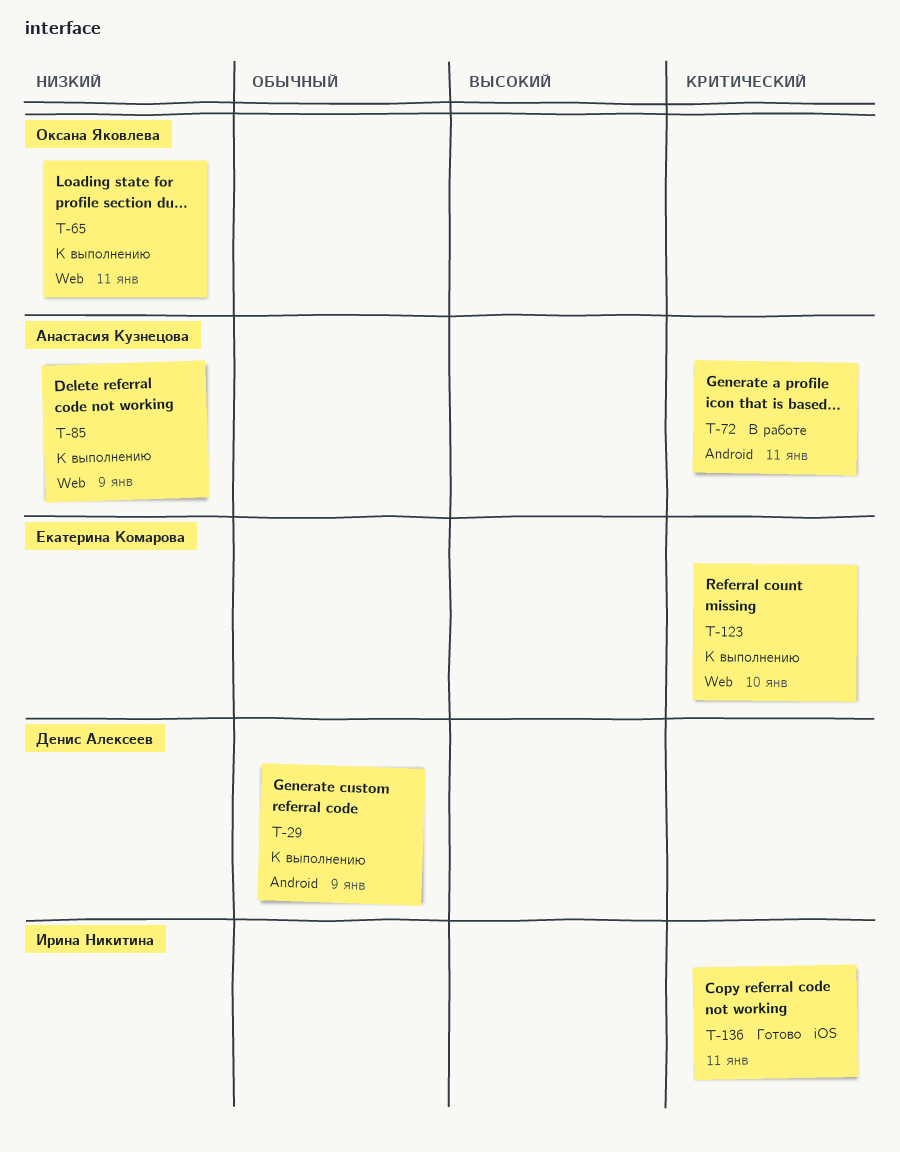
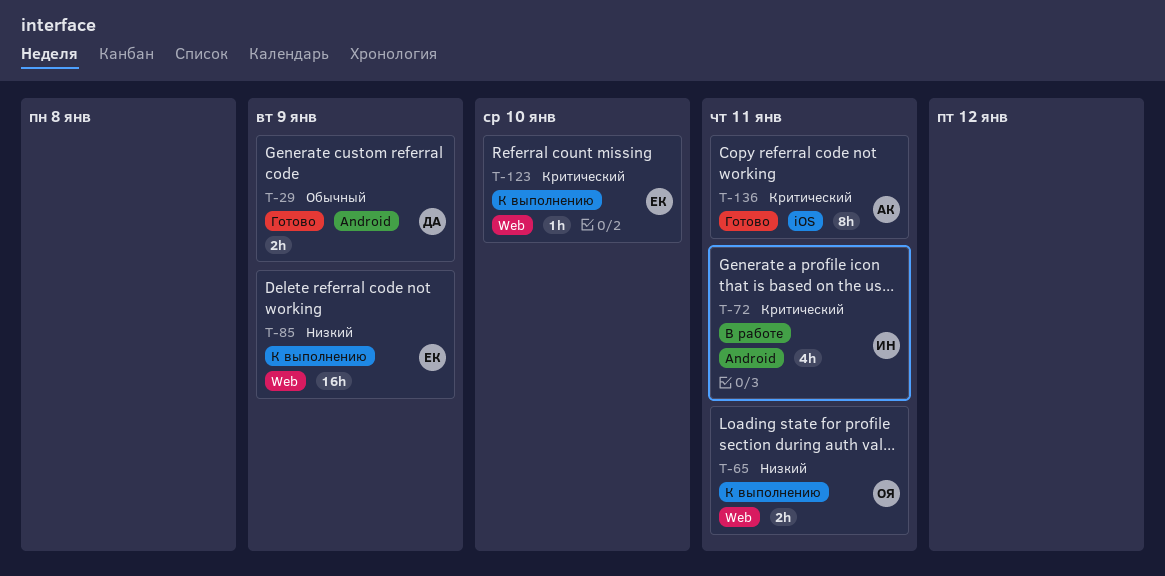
T-29, status: К выполнению -> Готово
T-72, owner: Анастасия Кузнецова -> Ирина Никитина
T-85, owner: Анастасия Кузнецова -> Екатерина Комарова
T-136, owner: Ирина Никитина -> Анастасия Кузнецова

